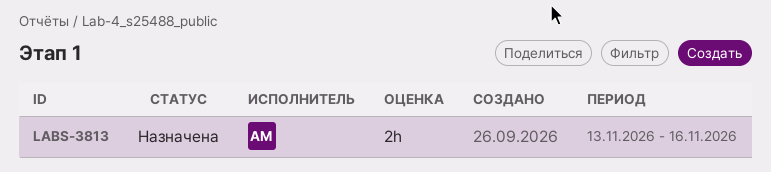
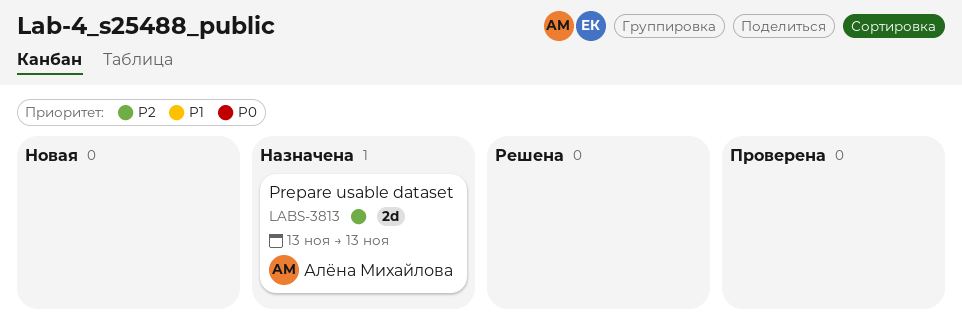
LABS-3813, estimate: 2h -> 2d
LABS-3813, due: Nov 16 -> Nov 13

